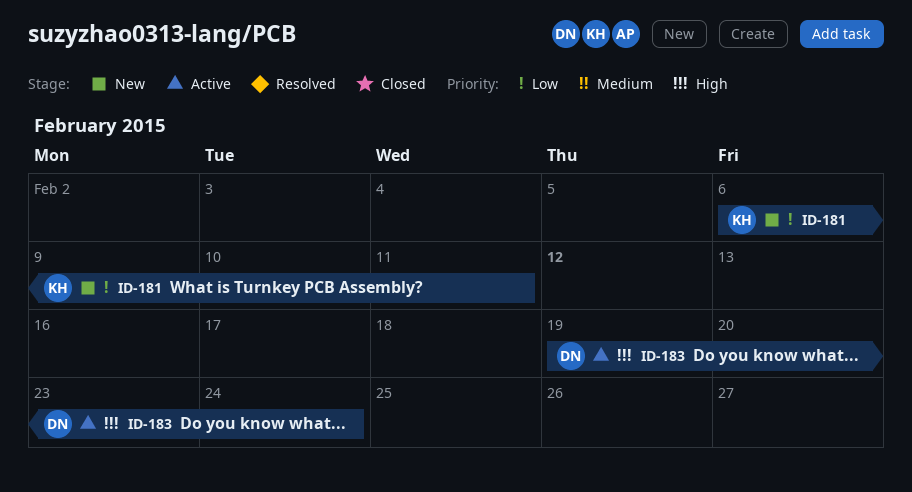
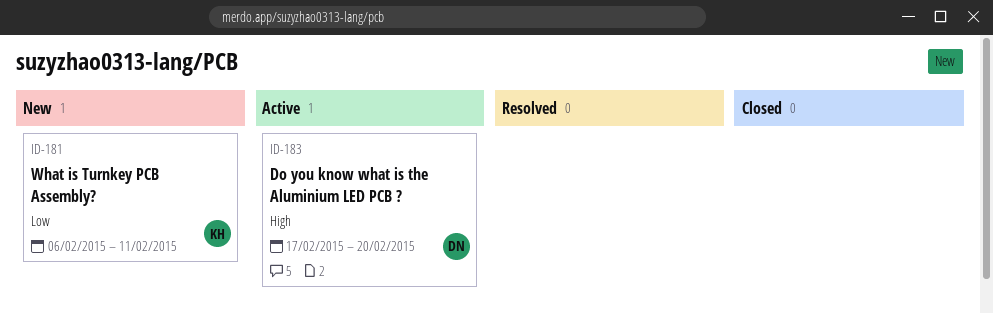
ID-183, start: Feb 19 -> Feb 17
ID-183, due: Feb 24 -> Feb 20

